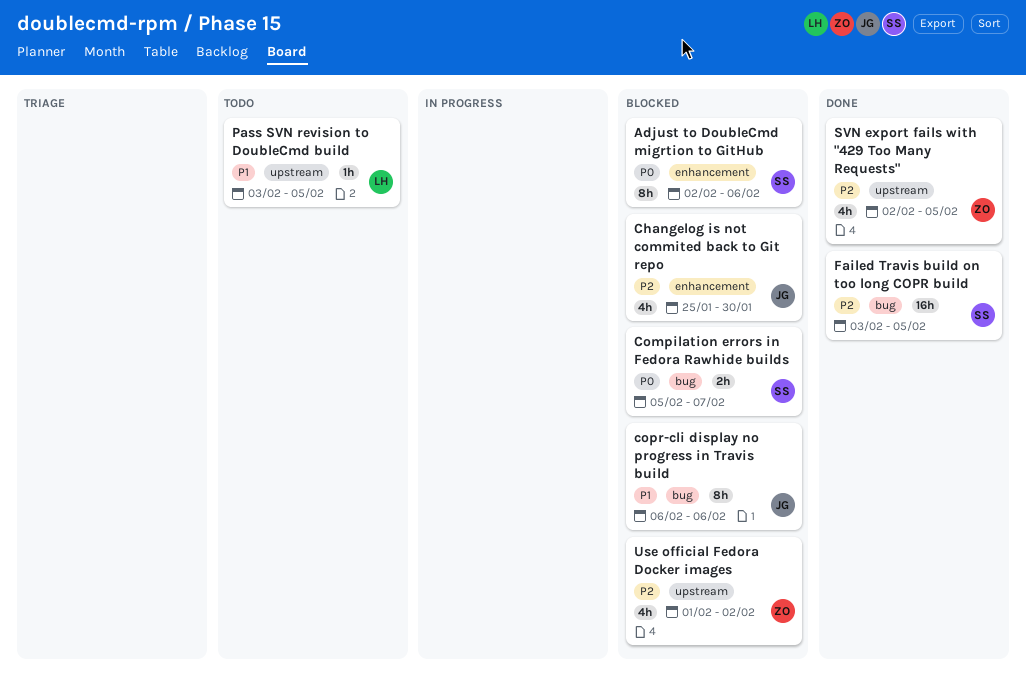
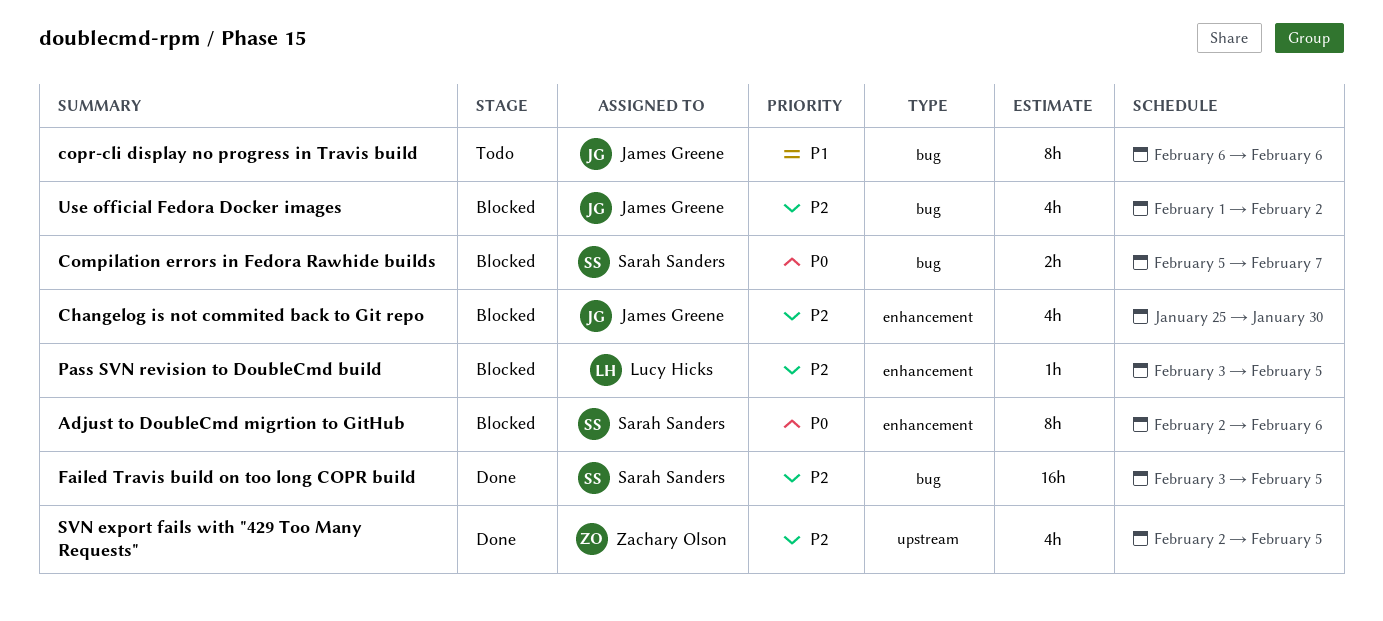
copr-cli display no progress in Travis build, status: Blocked -> Todo
Pass SVN revision to DoubleCmd build, status: Todo -> Blocked
Pass SVN revision to DoubleCmd build, priority: P1 -> P2
Pass SVN revision to DoubleCmd build, label: upstream -> enhancement
Use official Fedora Docker images, owner: Zachary Olson -> James Greene
Use official Fedora Docker images, label: upstream -> bug

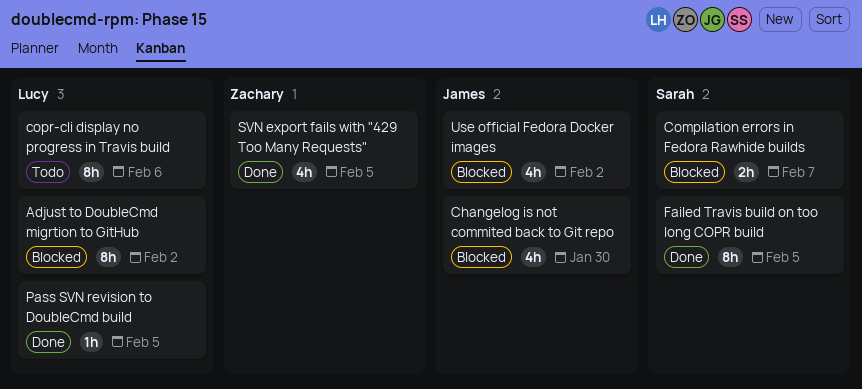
Adjust to DoubleCmd migrtion to GitHub, owner: Sarah Sanders -> Lucy Hicks
Adjust to DoubleCmd migrtion to GitHub, due: Feb 6 -> Feb 2
copr-cli display no progress in Travis build, owner: James Greene -> Lucy Hicks
Failed Travis build on too long COPR build, estimate: 16h -> 8h
Pass SVN revision to DoubleCmd build, status: Blocked -> Done

